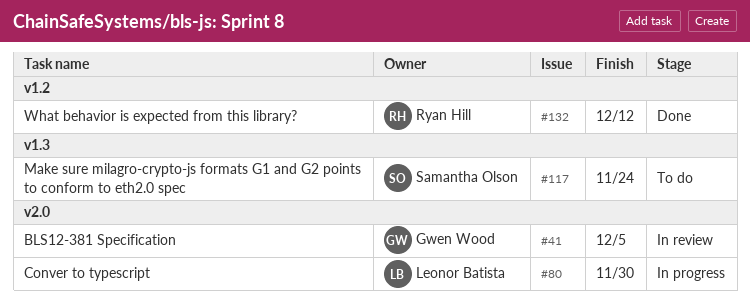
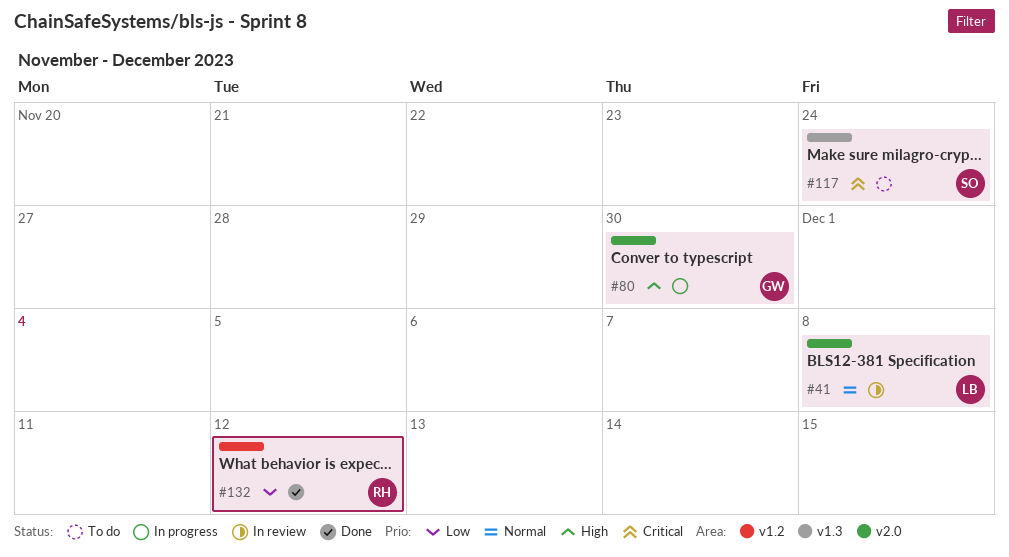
#41, owner: Gwen Wood -> Leonor Batista
#41, due: Dec 5 -> Dec 8
#80, owner: Leonor Batista -> Gwen Wood

